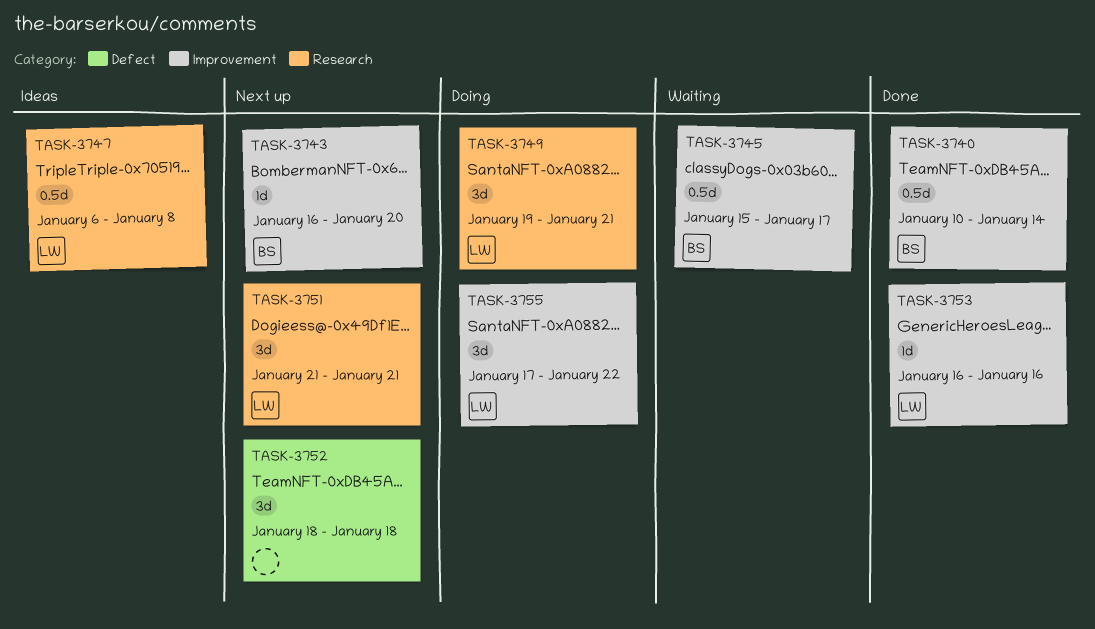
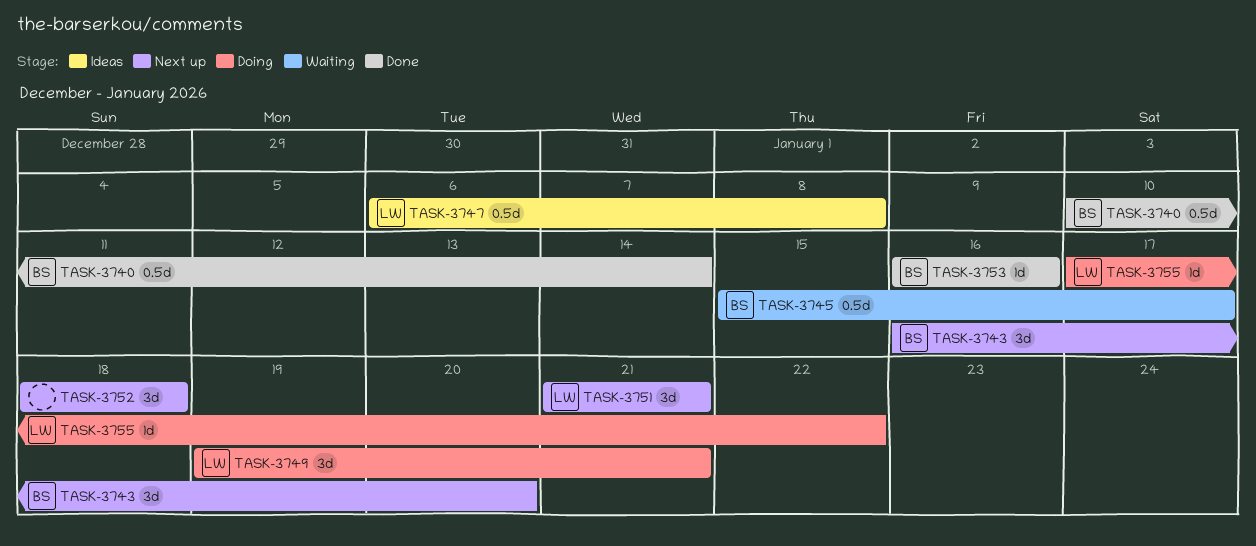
TASK-3743, estimate: 1d -> 3d
TASK-3753, owner: LW -> BS
TASK-3755, estimate: 3d -> 1d

